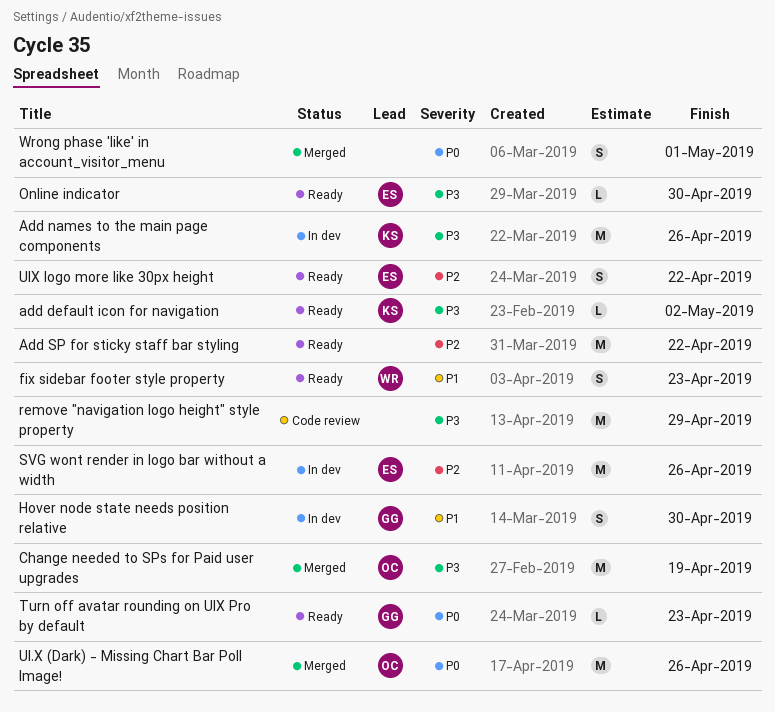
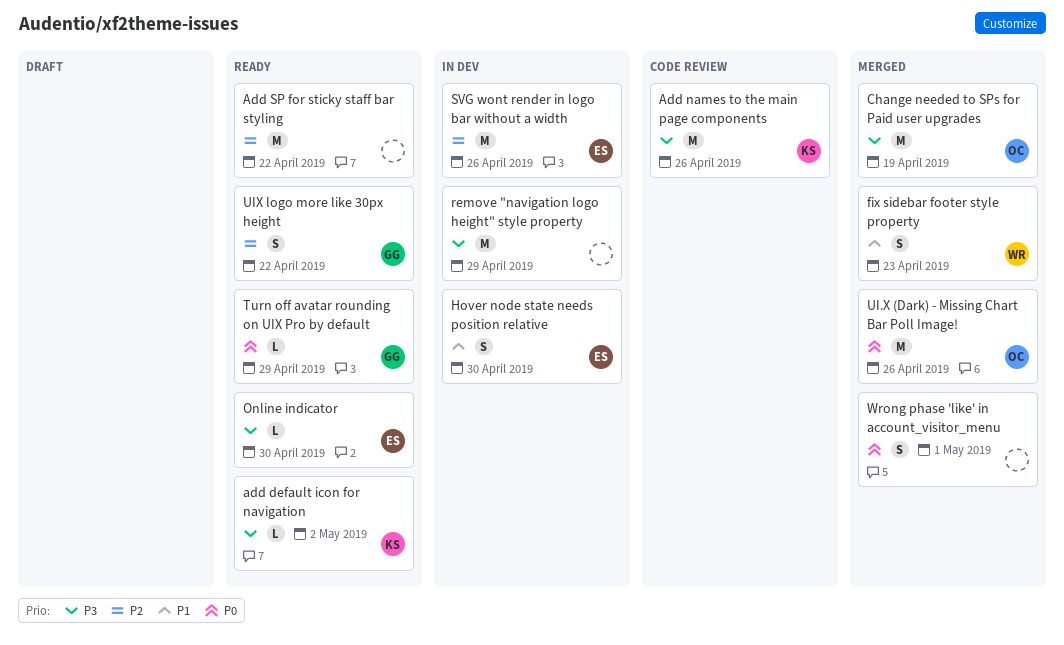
Add names to the main page components, status: In dev -> Code review
fix sidebar footer style property, status: Ready -> Merged
Hover node state needs position relative, owner: GG -> ES
remove "navigation logo height" style property, status: Code review -> In dev
Turn off avatar rounding on UIX Pro by default, due: Apr 23 -> Apr 29
UIX logo more like 30px height, owner: ES -> GG

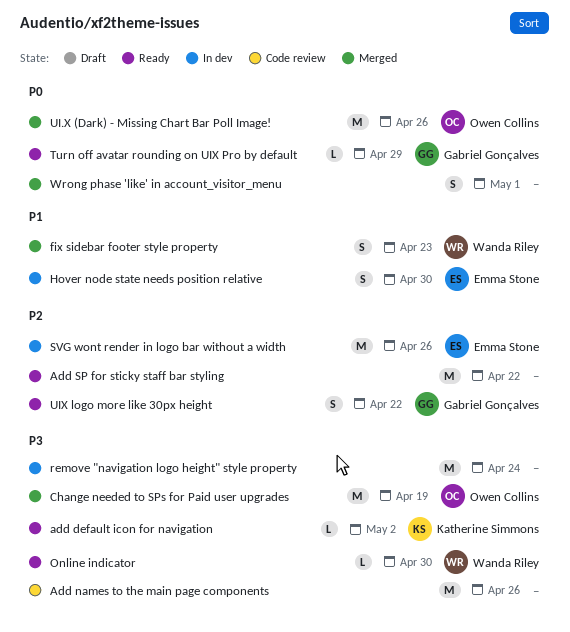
Add names to the main page components, owner: Katherine Simmons -> none
Online indicator, owner: Emma Stone -> Wanda Riley
remove "navigation logo height" style property, due: Apr 29 -> Apr 24

